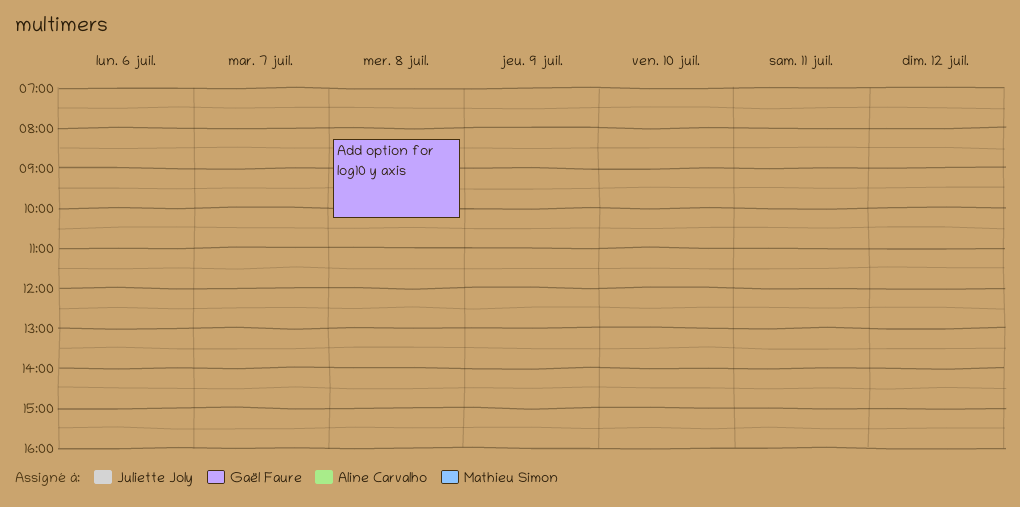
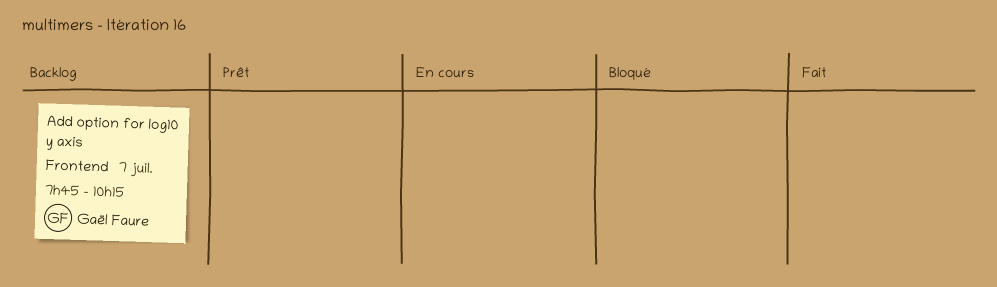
Add option for log10 y axis, day: Jul 8 -> Jul 7
Add option for log10 y axis, begins: 08:15 -> 07:45

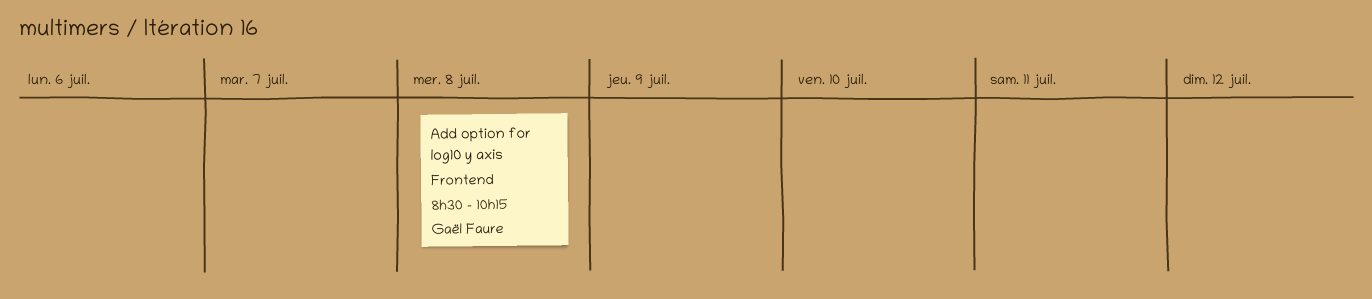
Add option for log10 y axis, day: Jul 7 -> Jul 8
Add option for log10 y axis, begins: 07:45 -> 08:30

